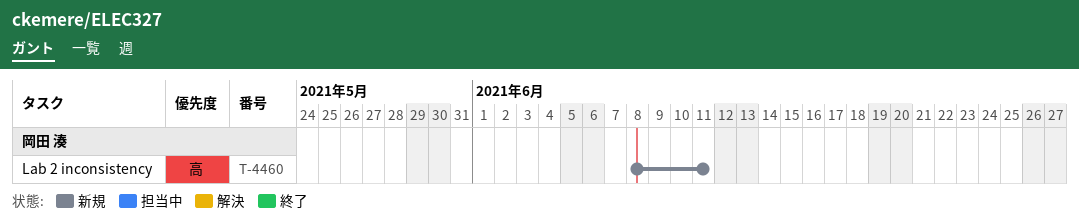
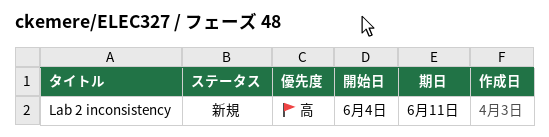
Lab 2 inconsistency, start: Jun 8 -> Jun 4

